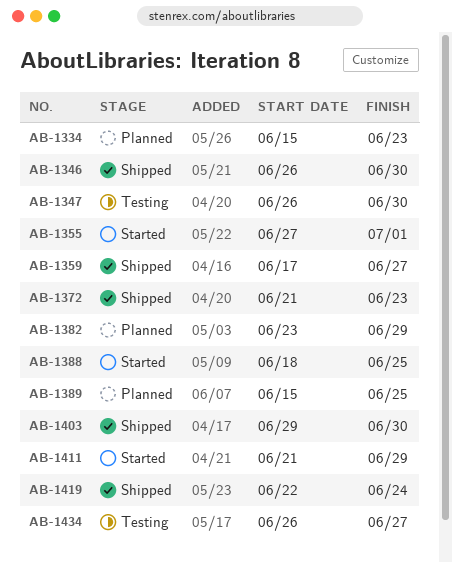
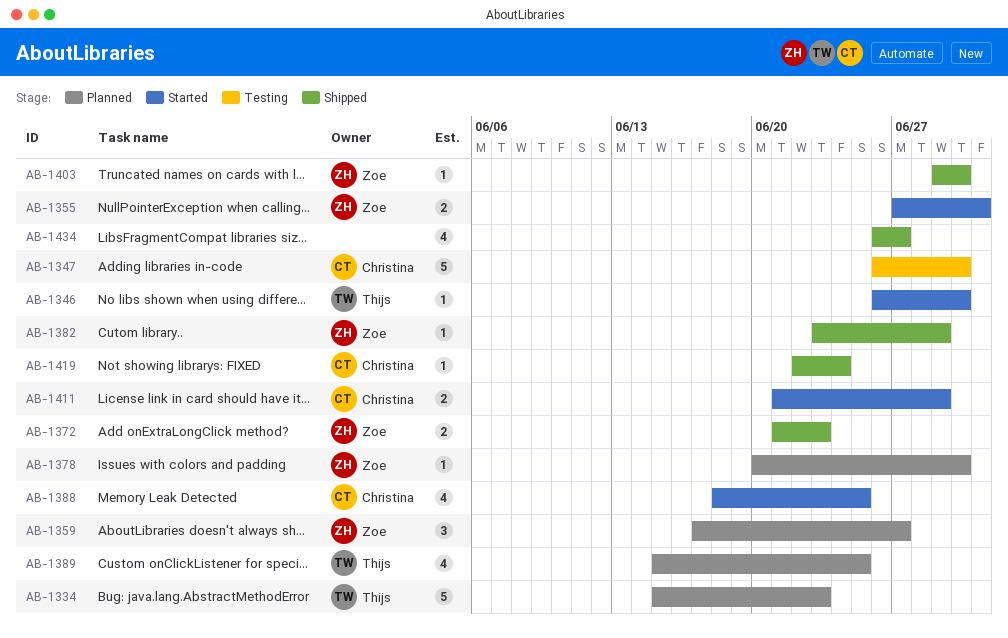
AB-1346, status: Shipped -> Started
AB-1359, status: Shipped -> Planned
AB-1378: none -> present
AB-1382, status: Planned -> Shipped
AB-1434, status: Testing -> Shipped

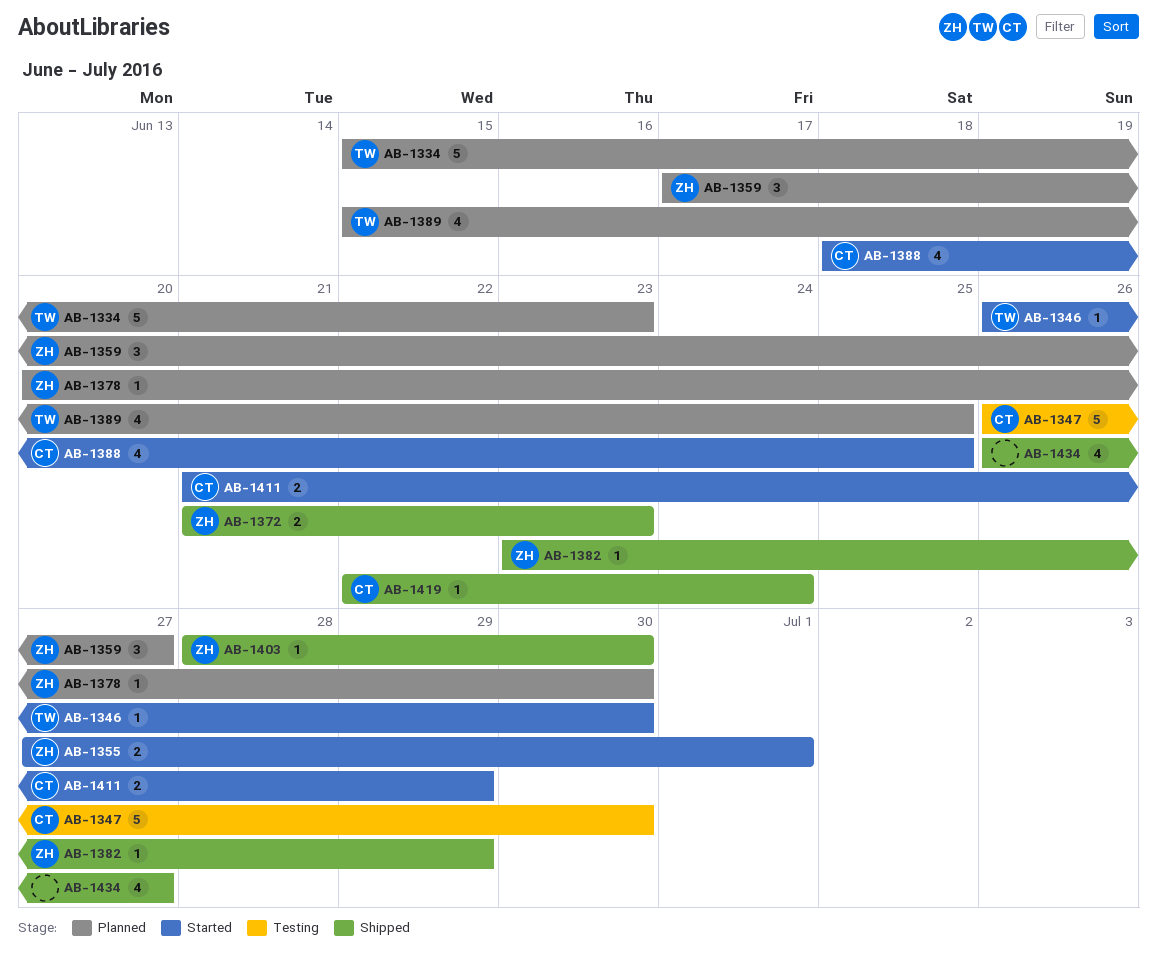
AB-1403, start: Jun 29 -> Jun 28

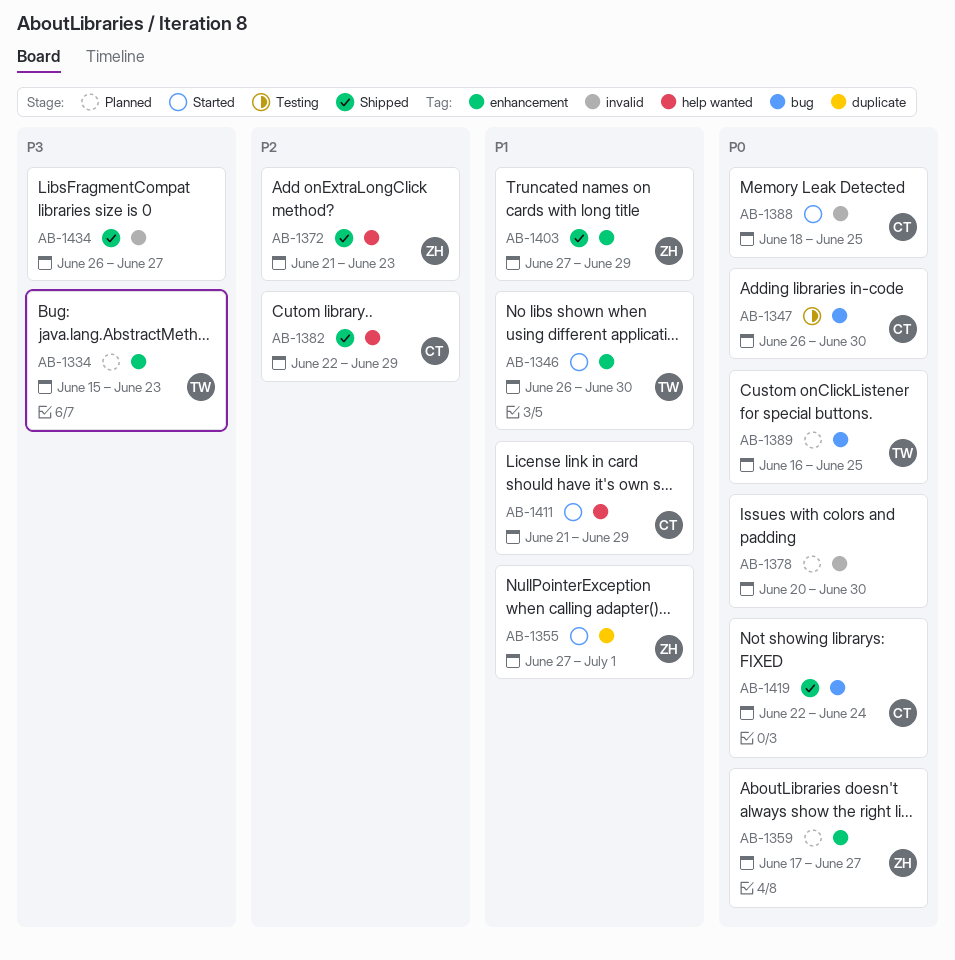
AB-1378, owner: ZH -> none
AB-1382, owner: ZH -> CT
AB-1382, start: Jun 23 -> Jun 22
AB-1389, start: Jun 15 -> Jun 16
AB-1403, start: Jun 28 -> Jun 27
AB-1403, due: Jun 30 -> Jun 29

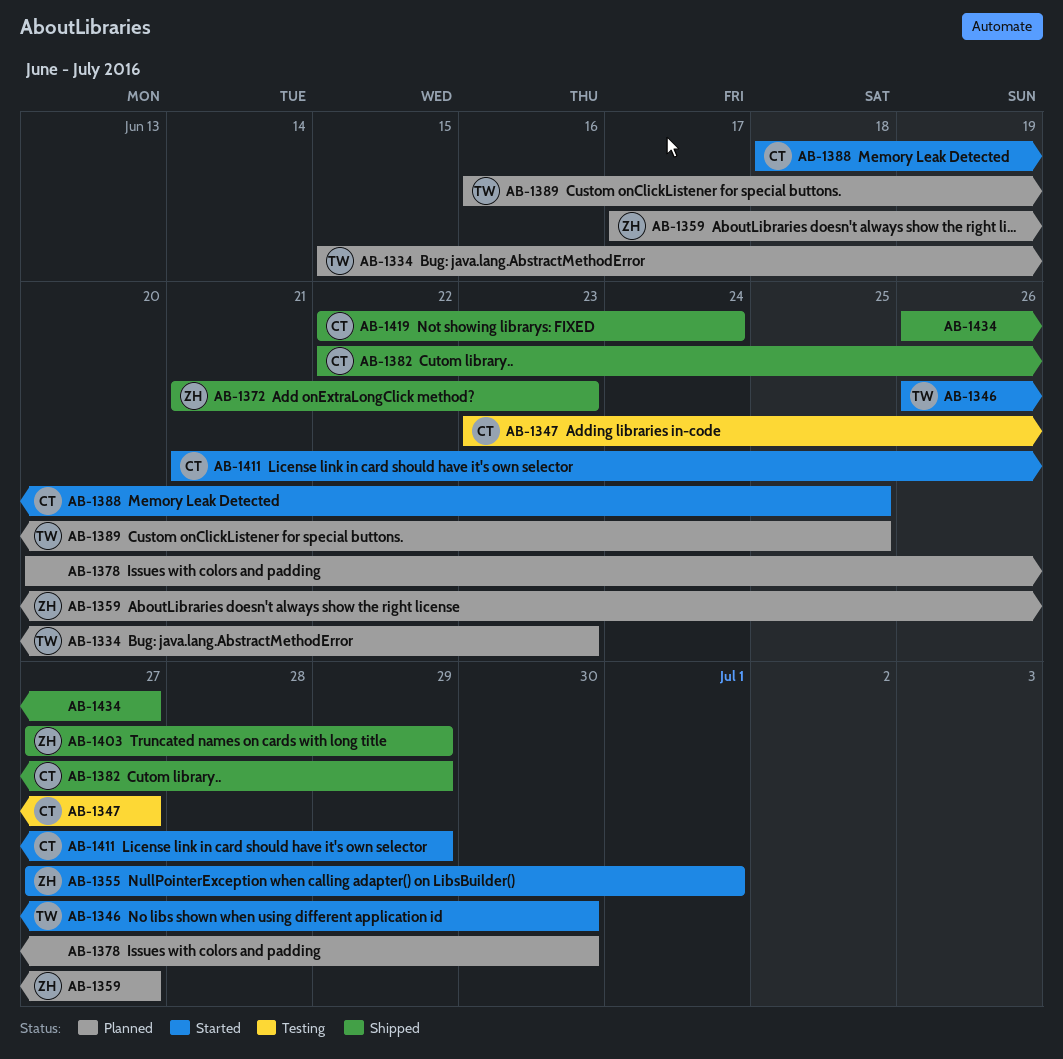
AB-1347, start: Jun 26 -> Jun 23
AB-1347, due: Jun 30 -> Jun 27

